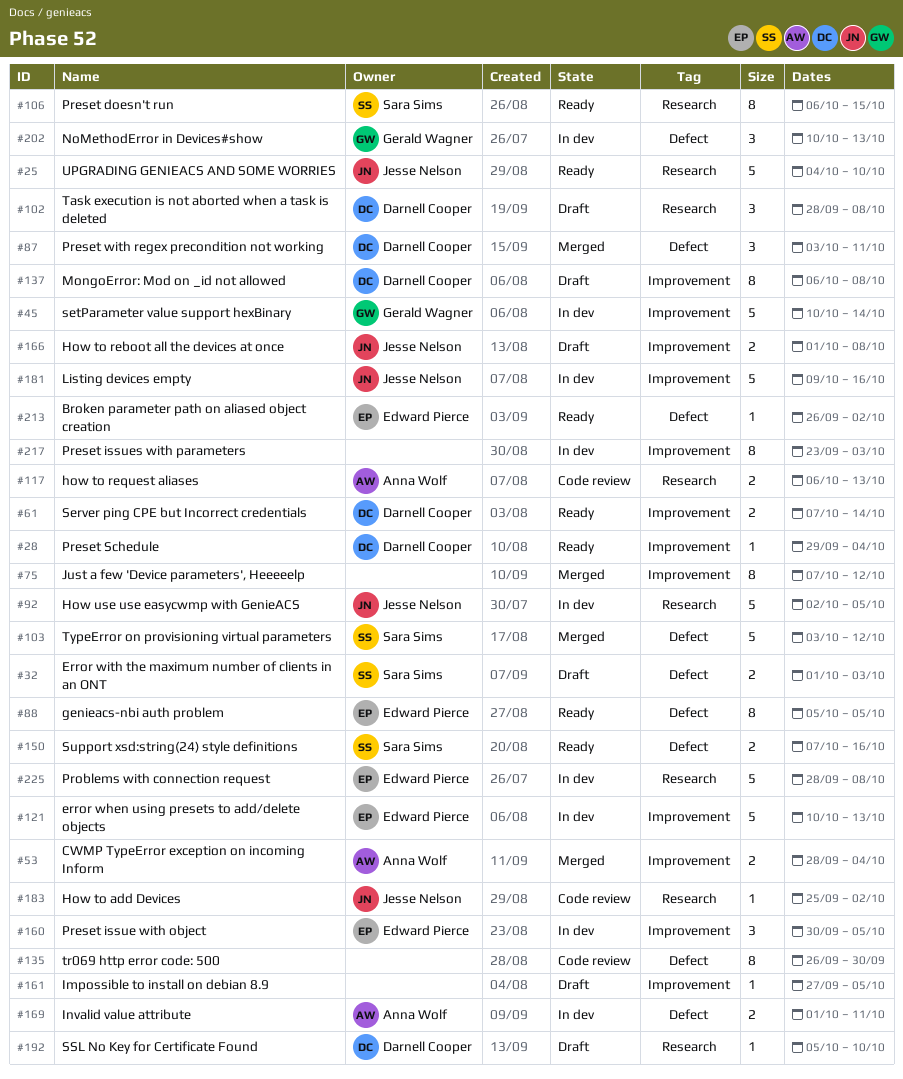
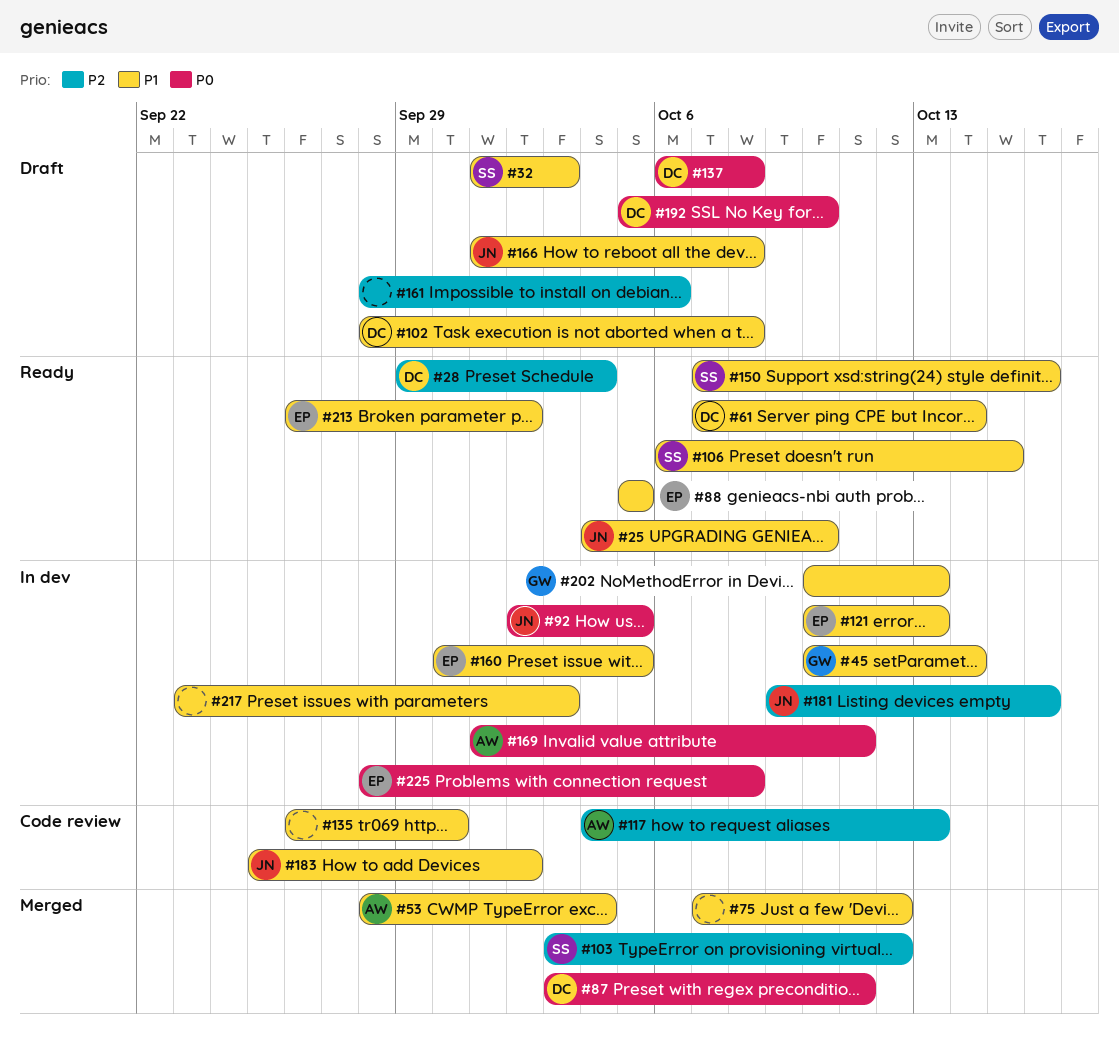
#117, start: Oct 6 -> Oct 4
#161, start: Sep 27 -> Sep 28
#161, due: Oct 5 -> Oct 6

